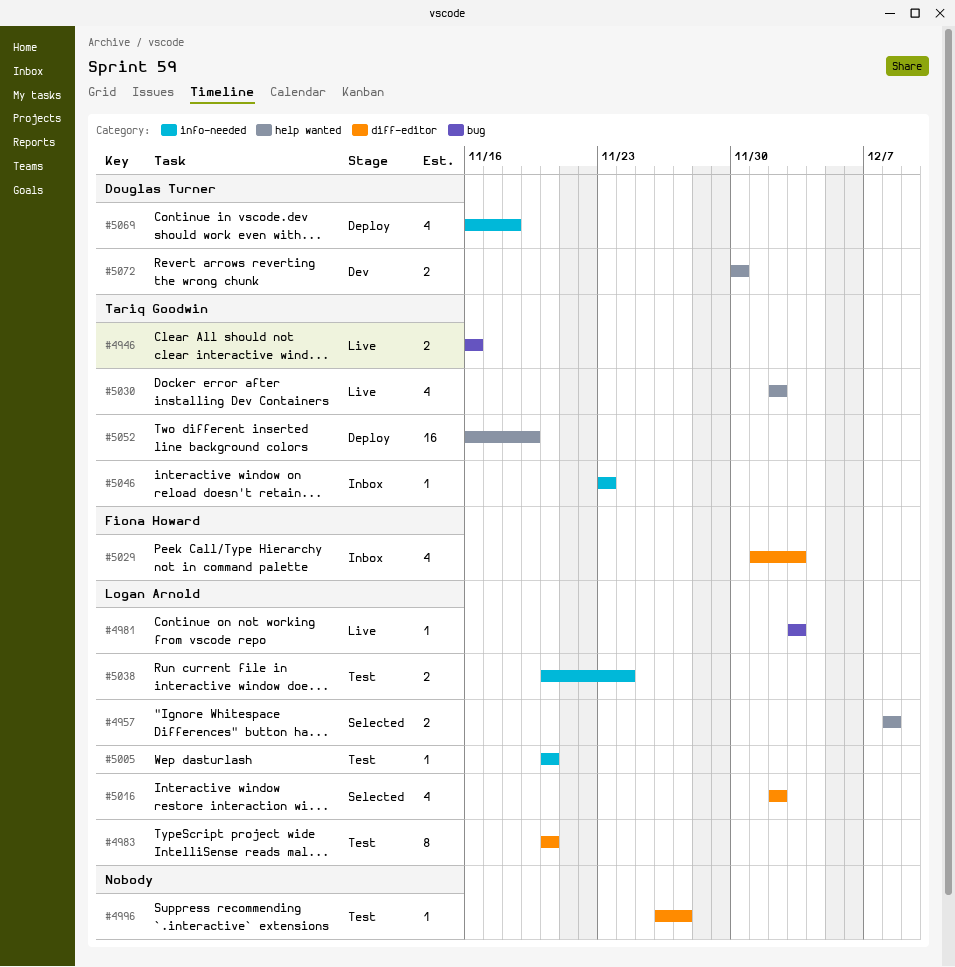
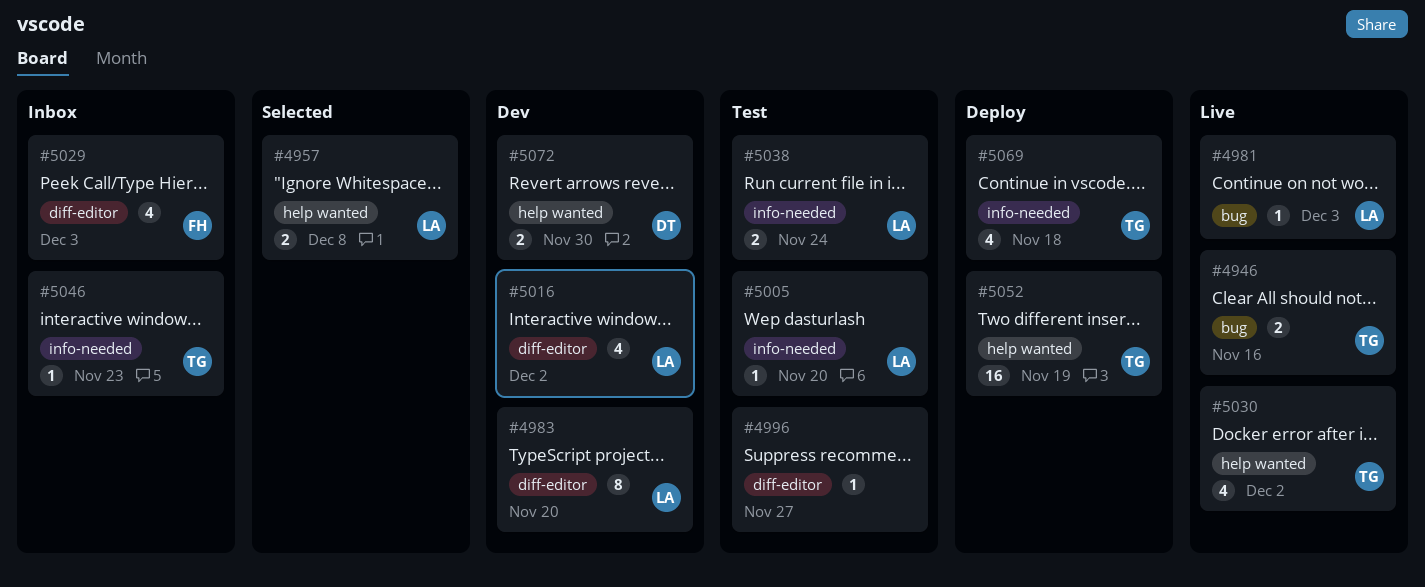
#4983, status: Test -> Dev
#5016, status: Selected -> Dev
#5069, owner: Douglas Turner -> Tariq Goodwin

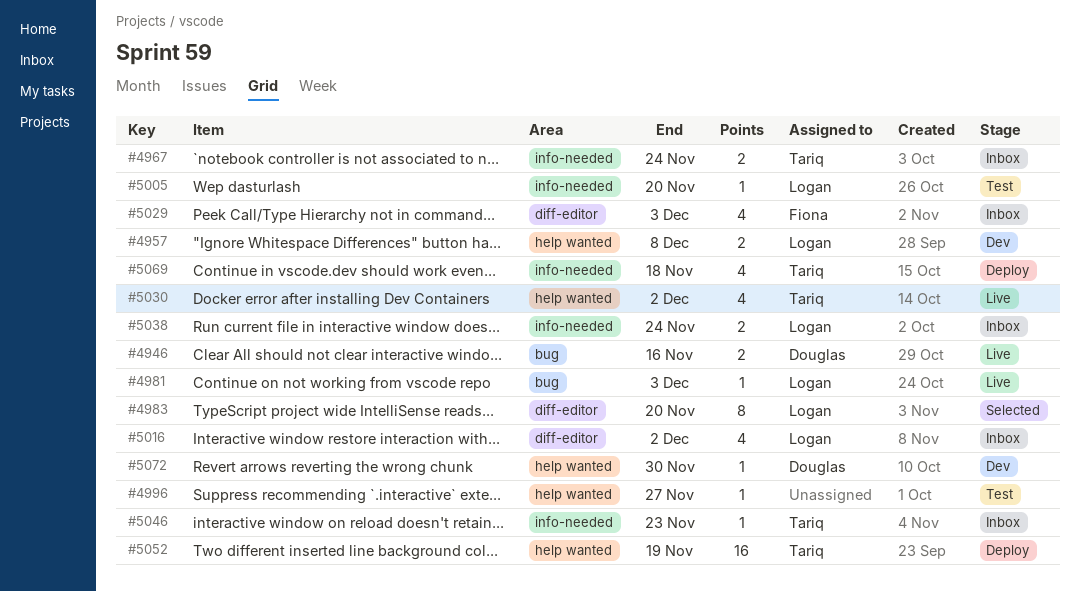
#4946, owner: Tariq -> Douglas
#4957, status: Selected -> Dev
#4967: none -> present
#4983, status: Dev -> Selected
#4996, label: diff-editor -> help wanted
#5016, status: Dev -> Inbox
#5038, status: Test -> Inbox
#5072, estimate: 2 -> 1

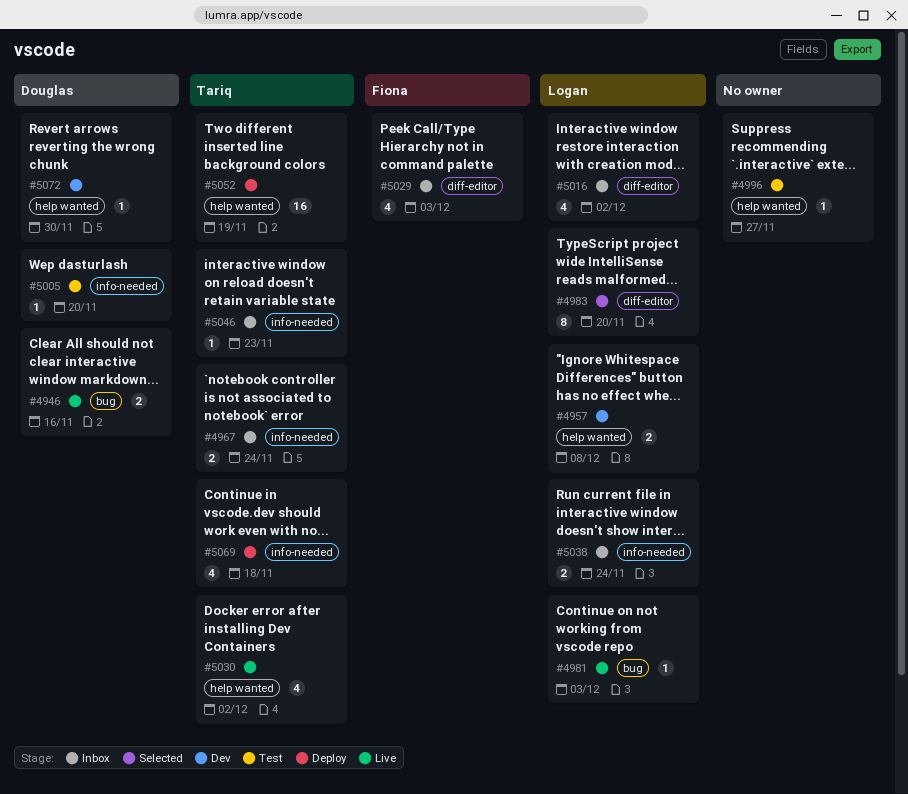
#5005, owner: Logan -> Douglas

